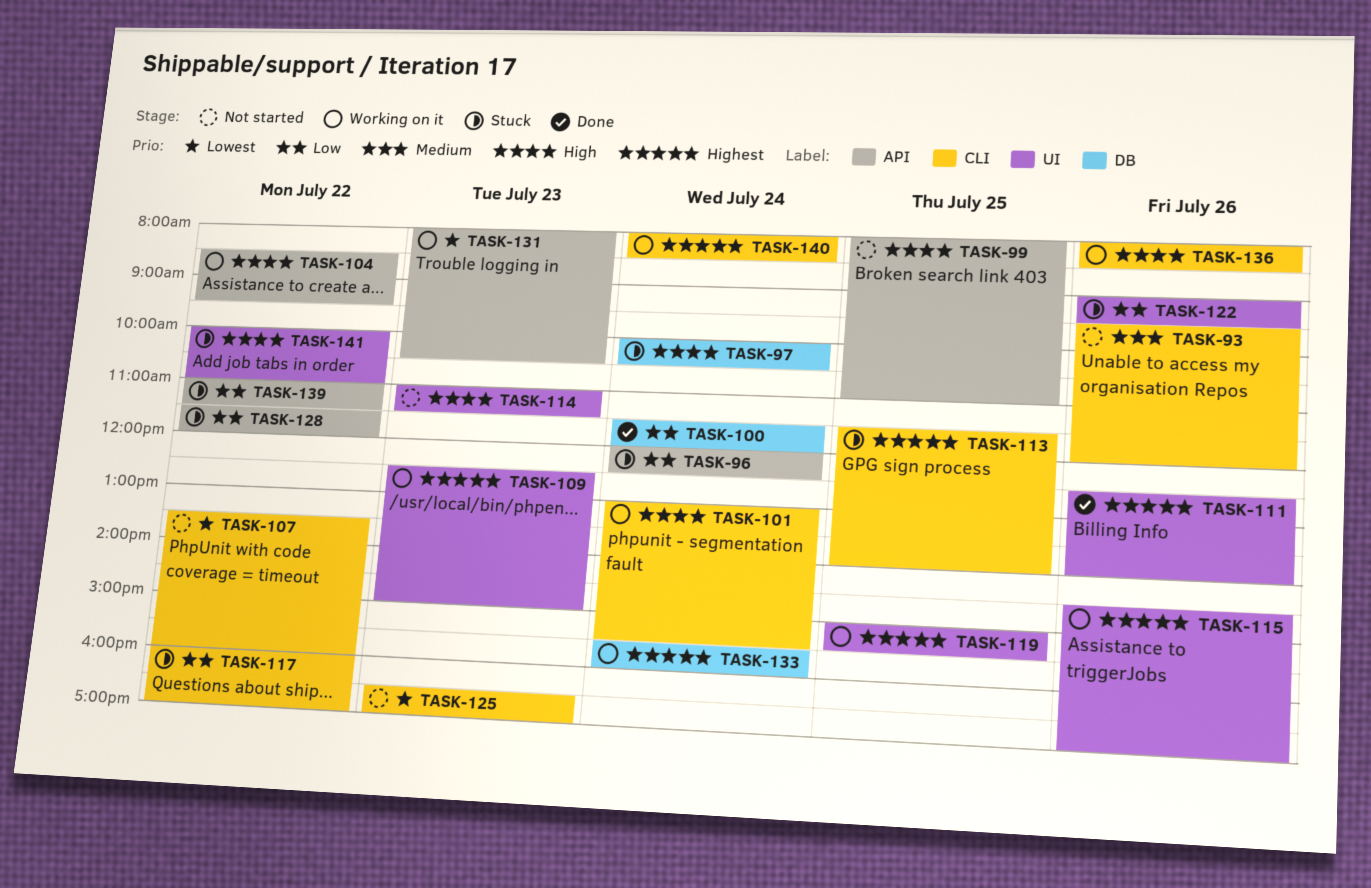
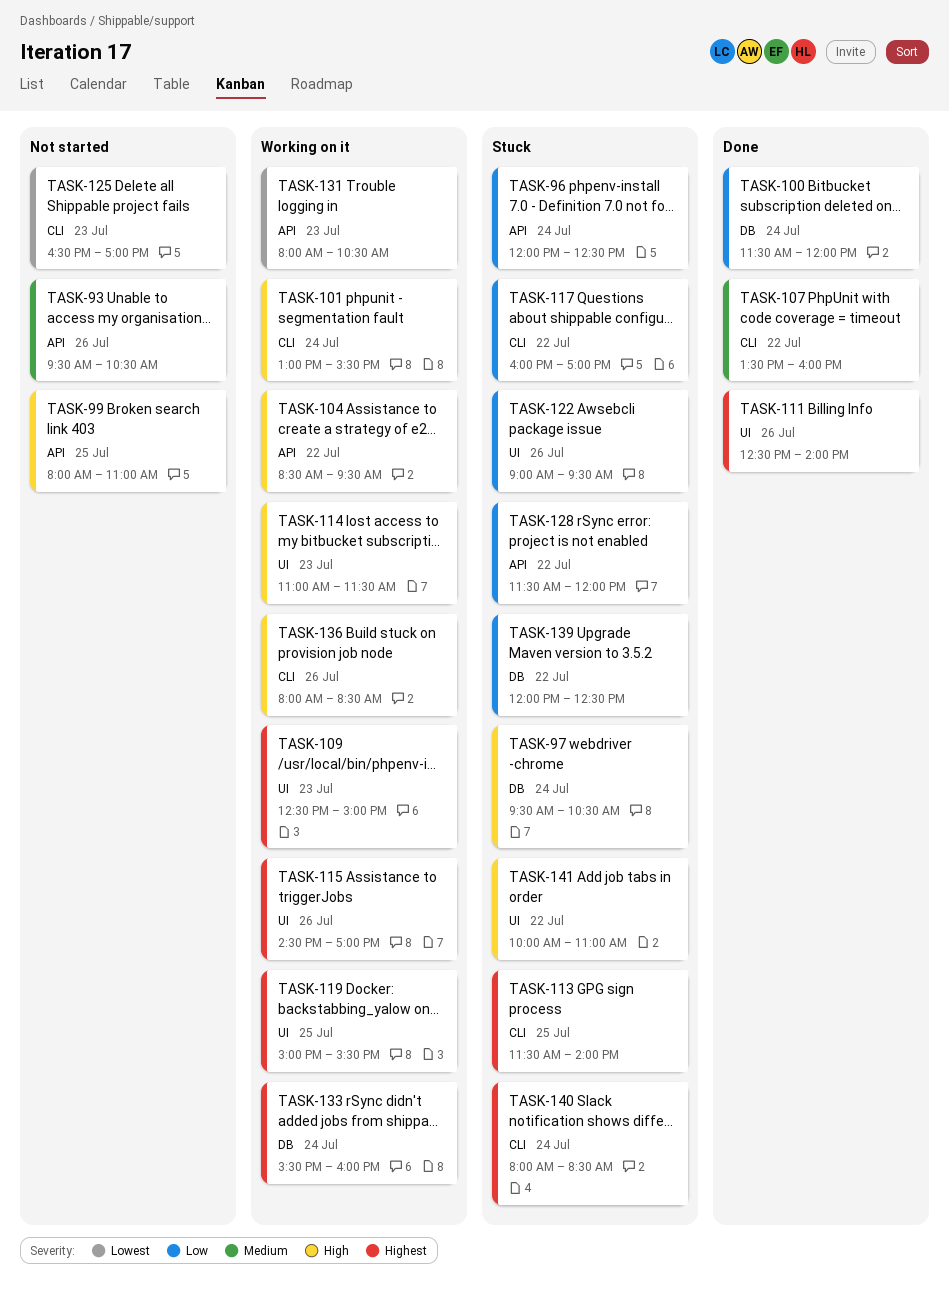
TASK-93, label: CLI -> API
TASK-93, ends: 12:00 -> 10:30
TASK-97, begins: 10:00 -> 09:30
TASK-107, status: Not started -> Done
TASK-107, priority: Lowest -> Medium
TASK-114, status: Not started -> Working on it
TASK-139, label: API -> DB
TASK-139, begins: 11:00 -> 12:00
TASK-139, ends: 11:30 -> 12:30
TASK-140, status: Working on it -> Stuck

